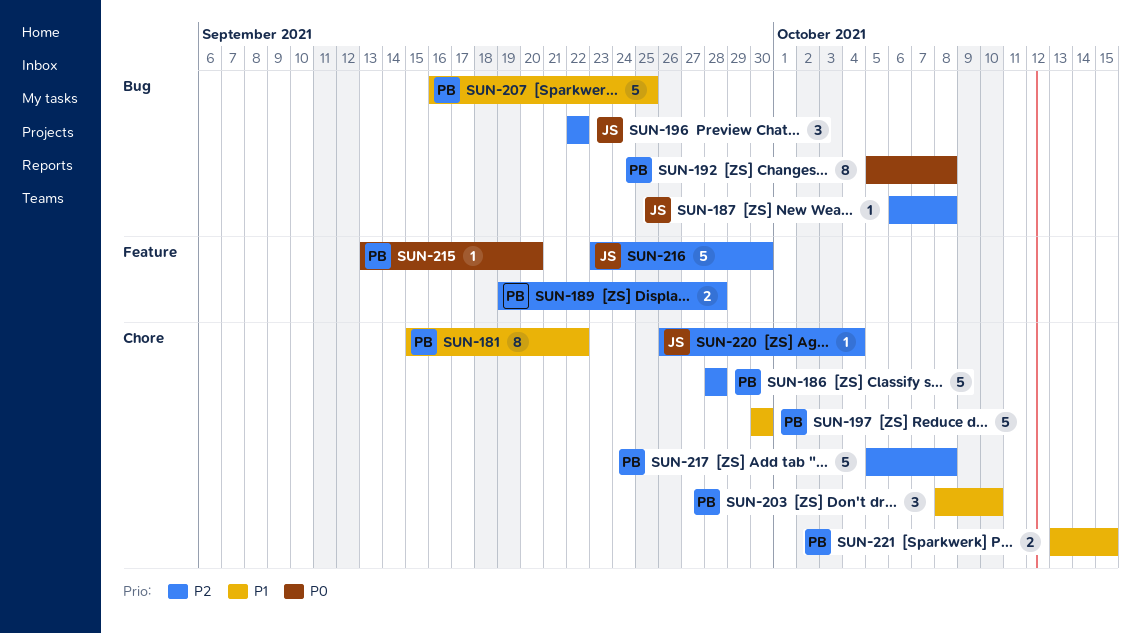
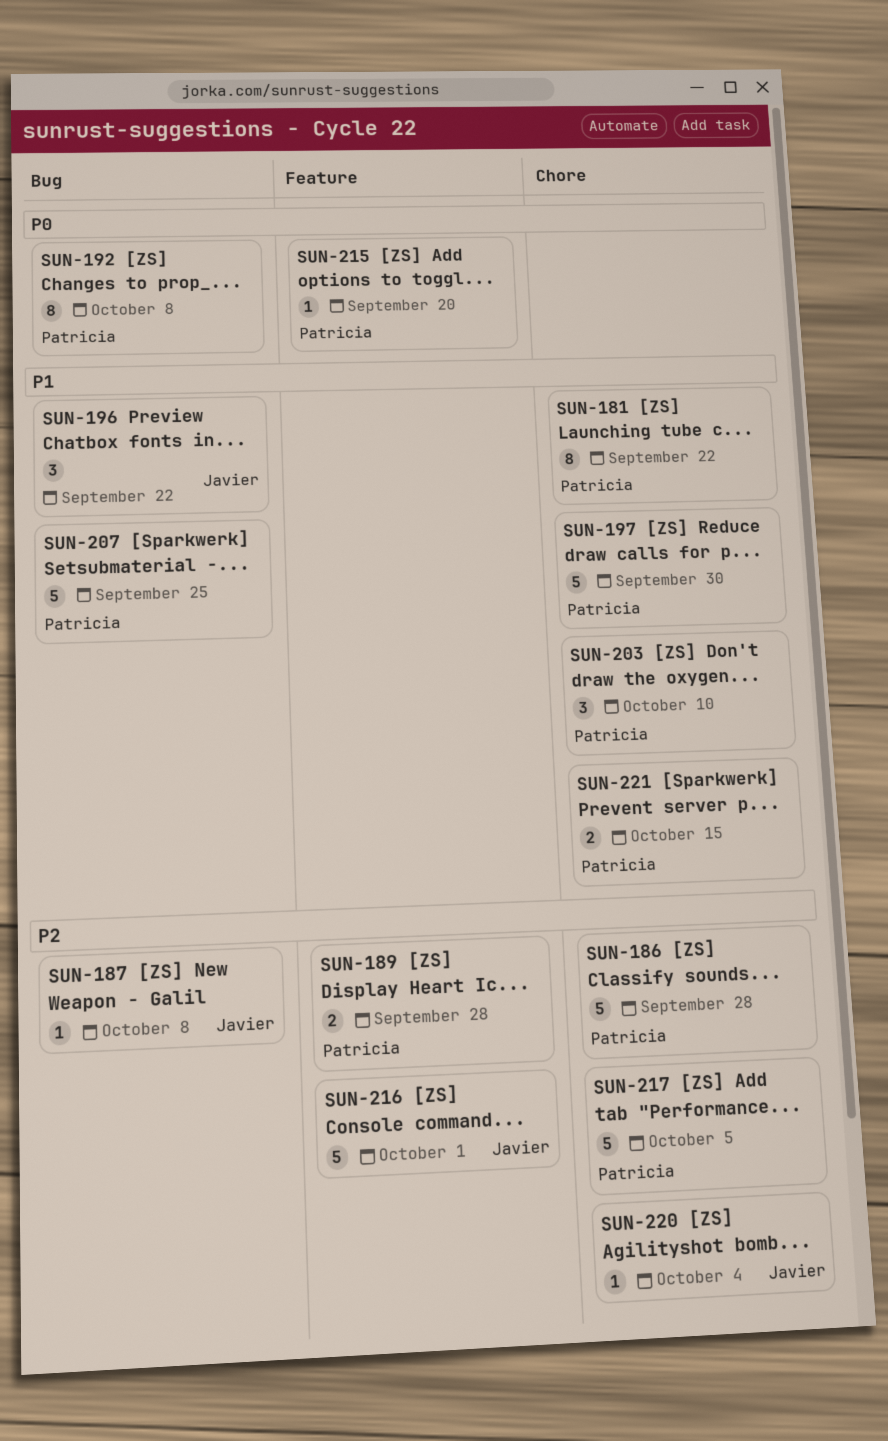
SUN-196, priority: P2 -> P1
SUN-216, due: Sep 30 -> Oct 1
SUN-217, due: Oct 8 -> Oct 5

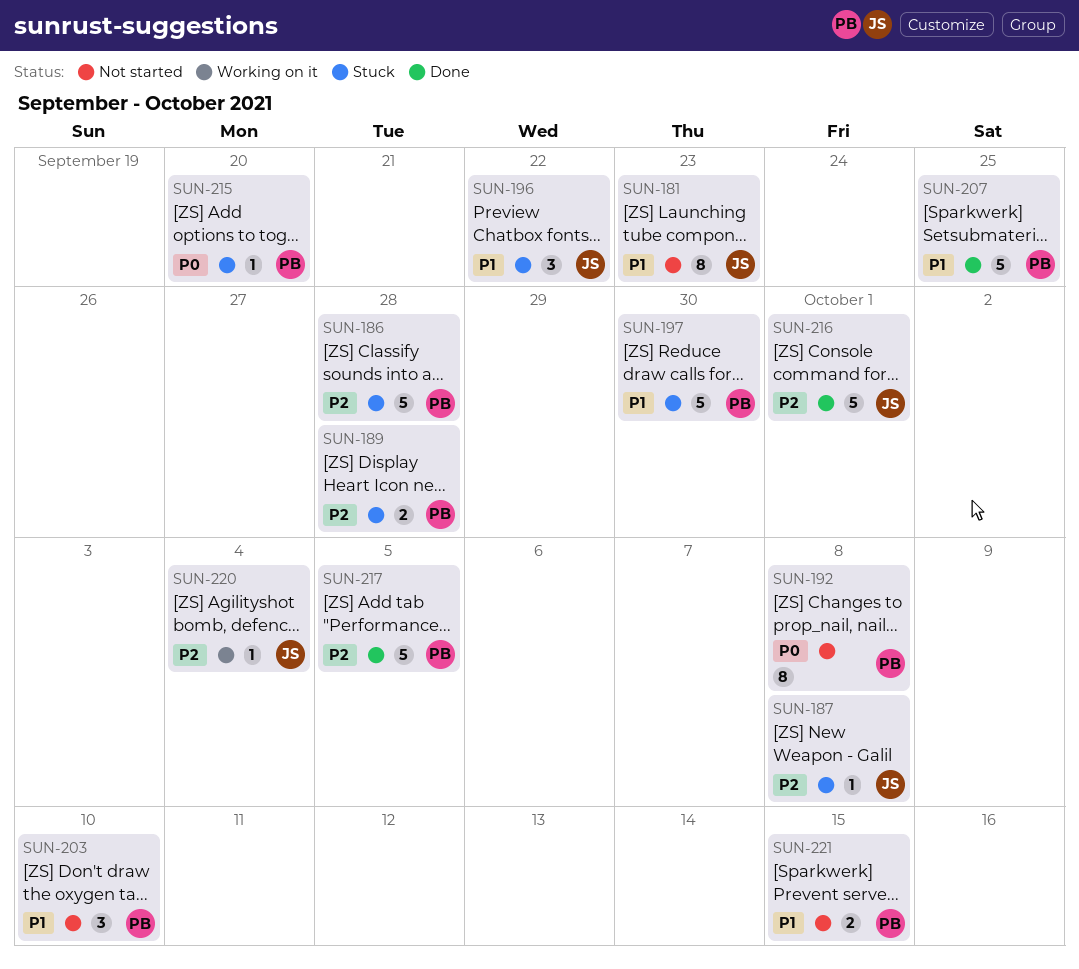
SUN-181, owner: Patricia -> Javier
SUN-181, due: Sep 22 -> Sep 23

